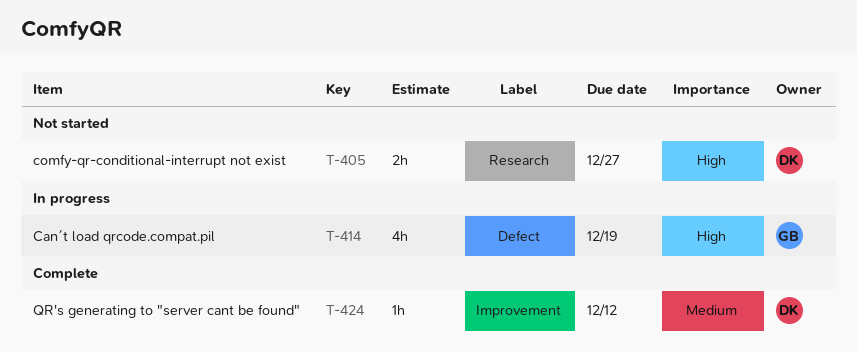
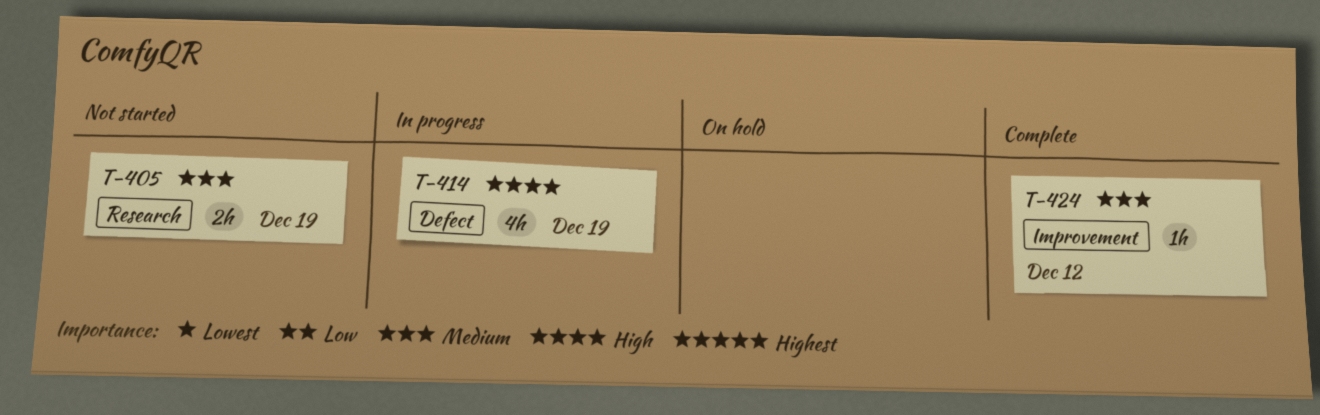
T-405, priority: High -> Medium
T-405, due: Dec 27 -> Dec 19

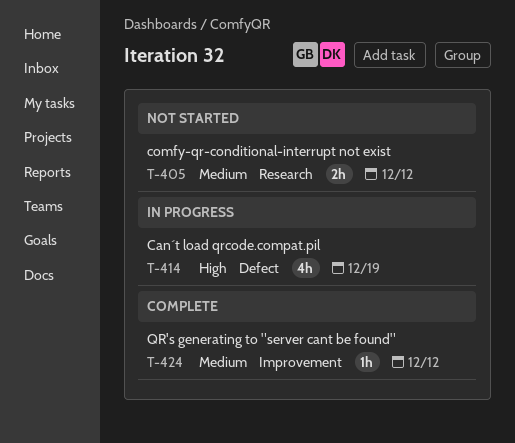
T-405, due: Dec 19 -> Dec 12

